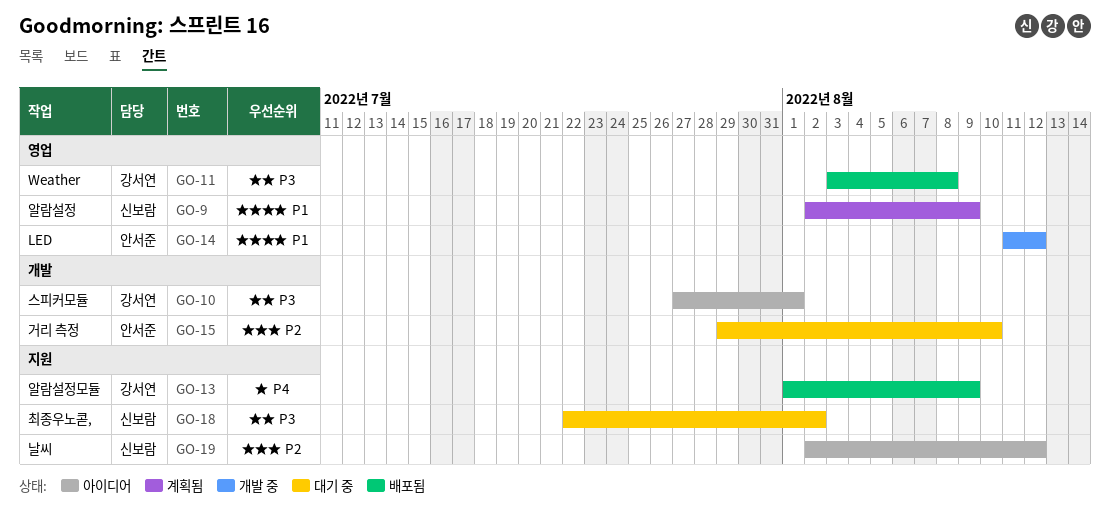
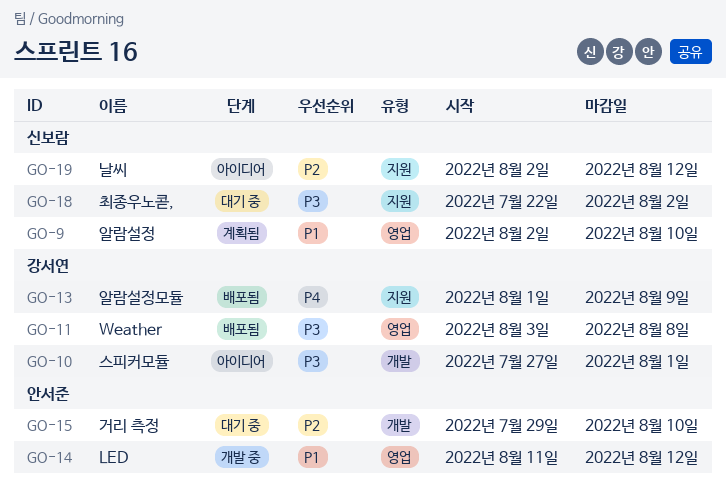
GO-9, due: Aug 9 -> Aug 10

